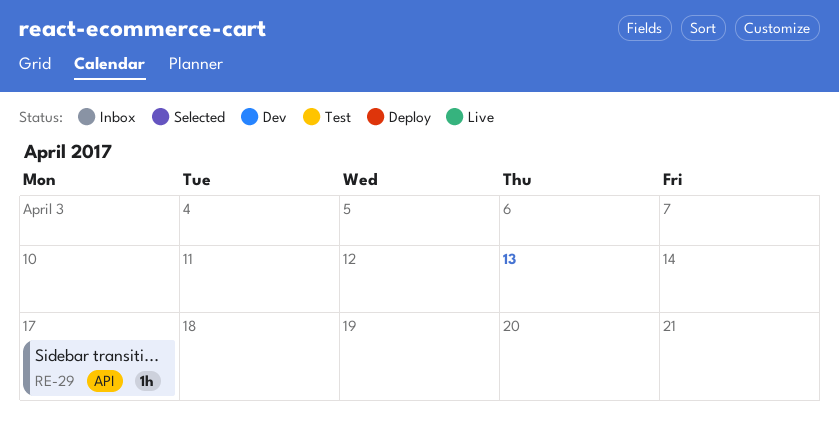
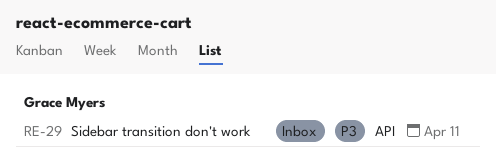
RE-29, due: Apr 17 -> Apr 11

